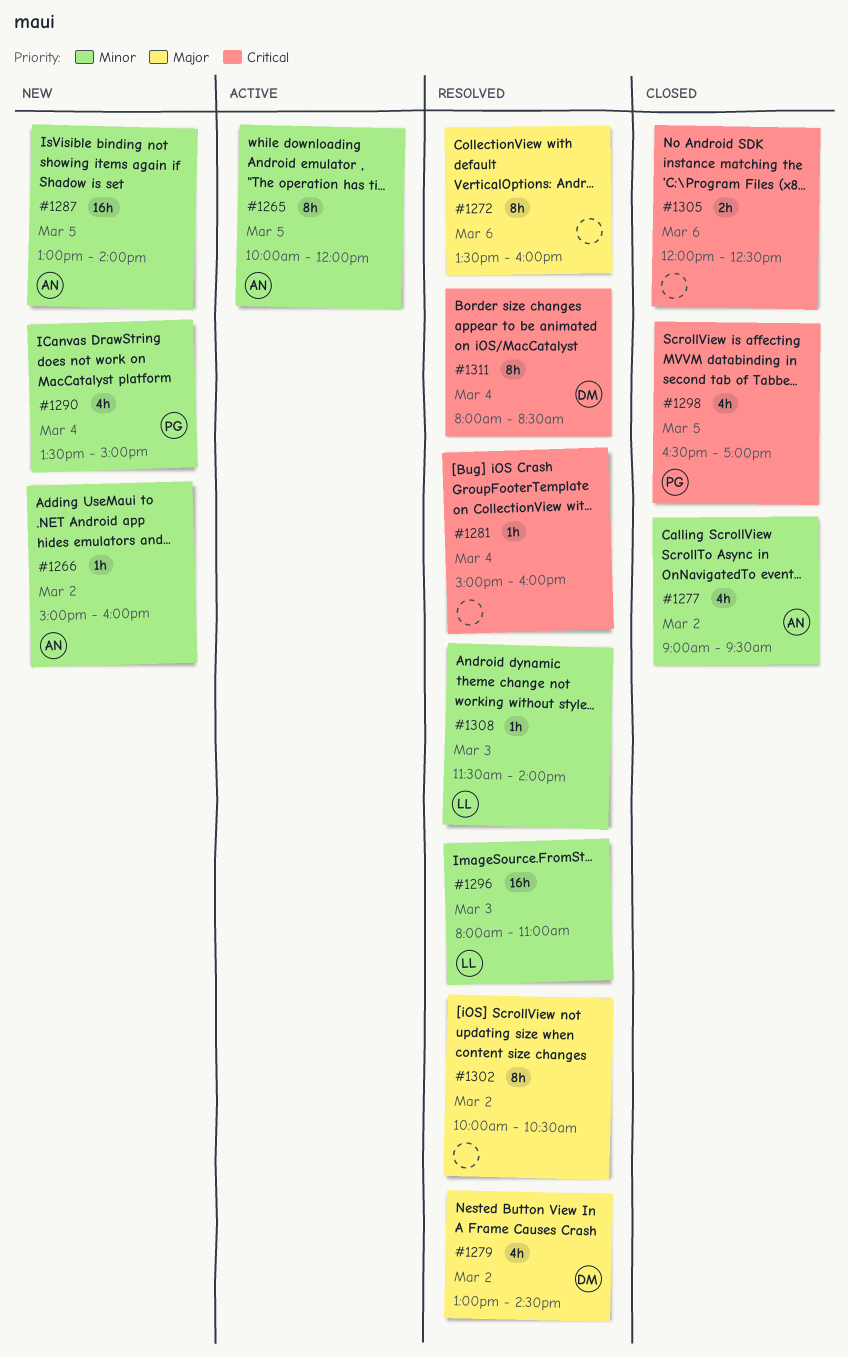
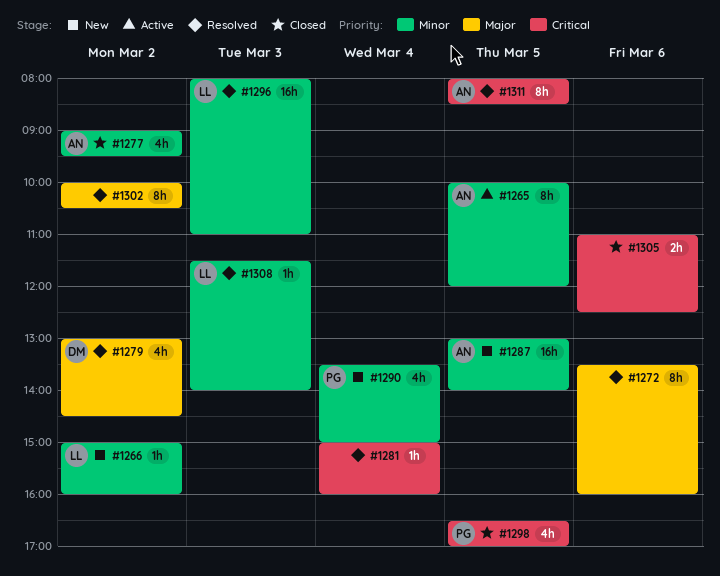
#1266, owner: AN -> LL
#1305, begins: 12:00 -> 11:00
#1311, owner: DM -> AN
#1311, day: Mar 4 -> Mar 5

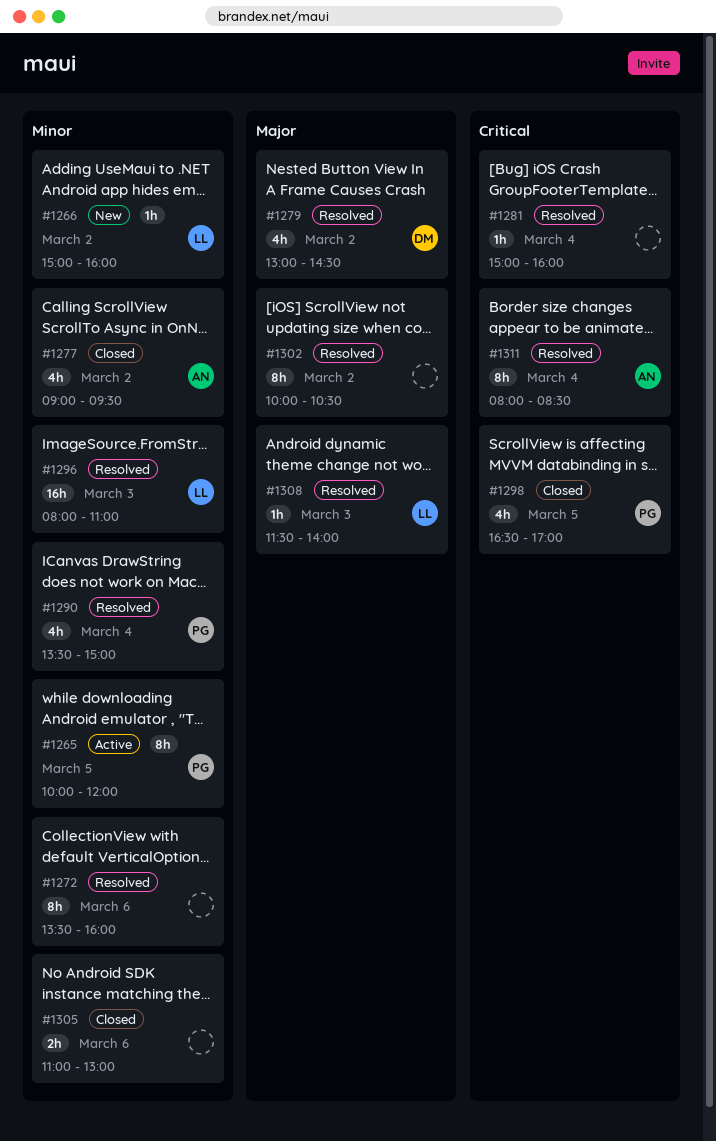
#1265, owner: AN -> PG
#1272, priority: Major -> Minor
#1287: present -> none
#1290, status: New -> Resolved
#1305, priority: Critical -> Minor
#1305, ends: 12:30 -> 13:00
#1308, priority: Minor -> Major
#1311, day: Mar 5 -> Mar 4

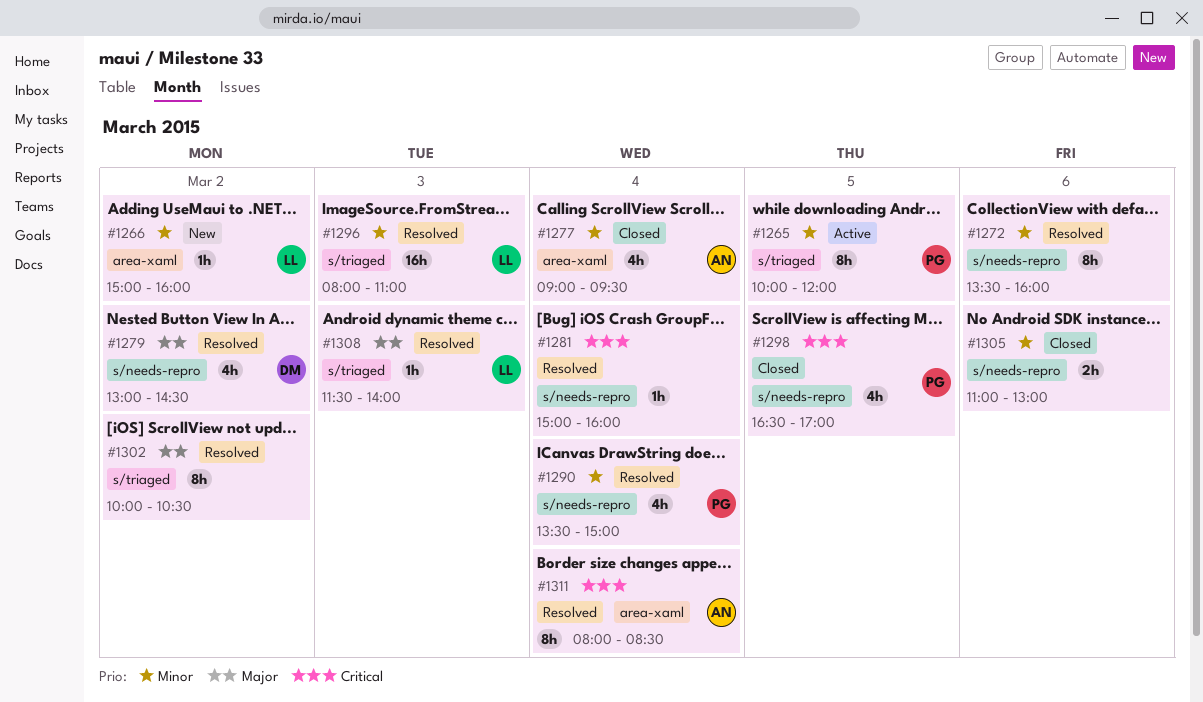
#1277, day: Mar 2 -> Mar 4

